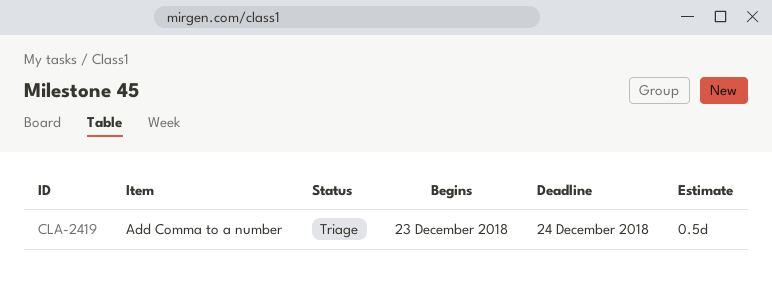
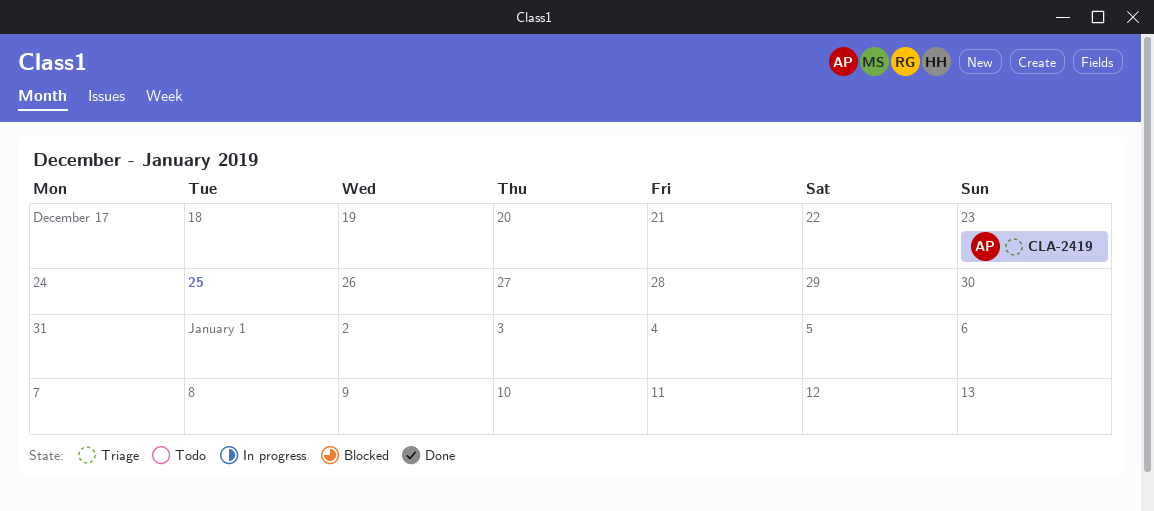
CLA-2419, due: Dec 24 -> Dec 23

